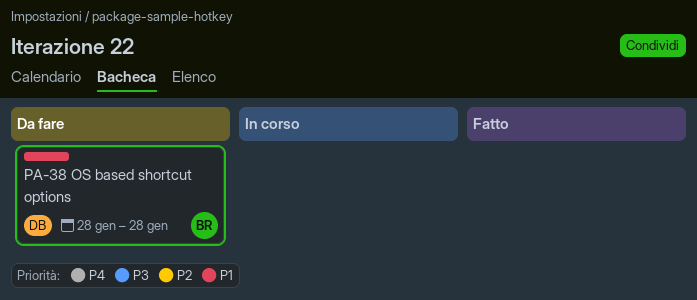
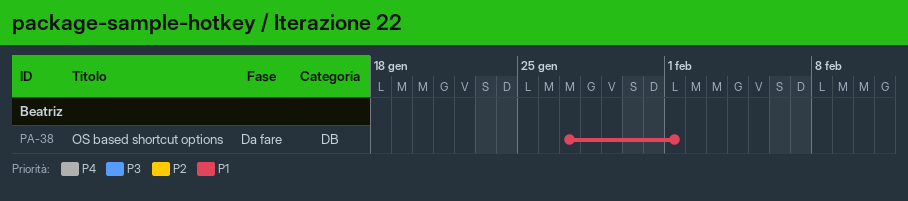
PA-38, start: Jan 28 -> Jan 27
PA-38, due: Jan 28 -> Feb 1

